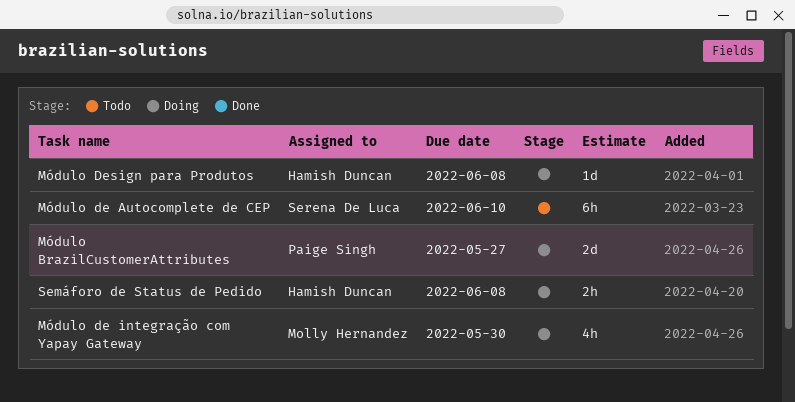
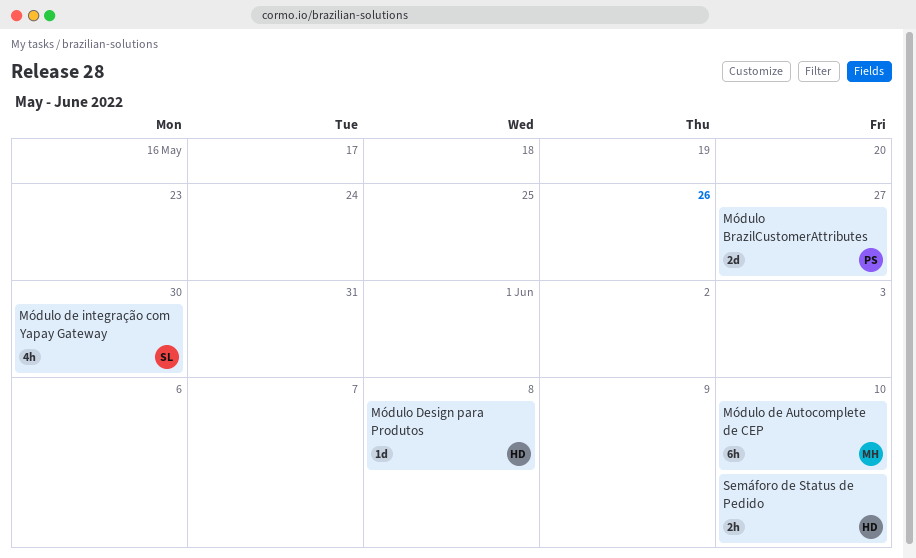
Módulo de Autocomplete de CEP, owner: Serena De Luca -> Molly Hernandez
Módulo de integração com Yapay Gateway, owner: Molly Hernandez -> Serena De Luca
Semáforo de Status de Pedido, due: Jun 8 -> Jun 10

